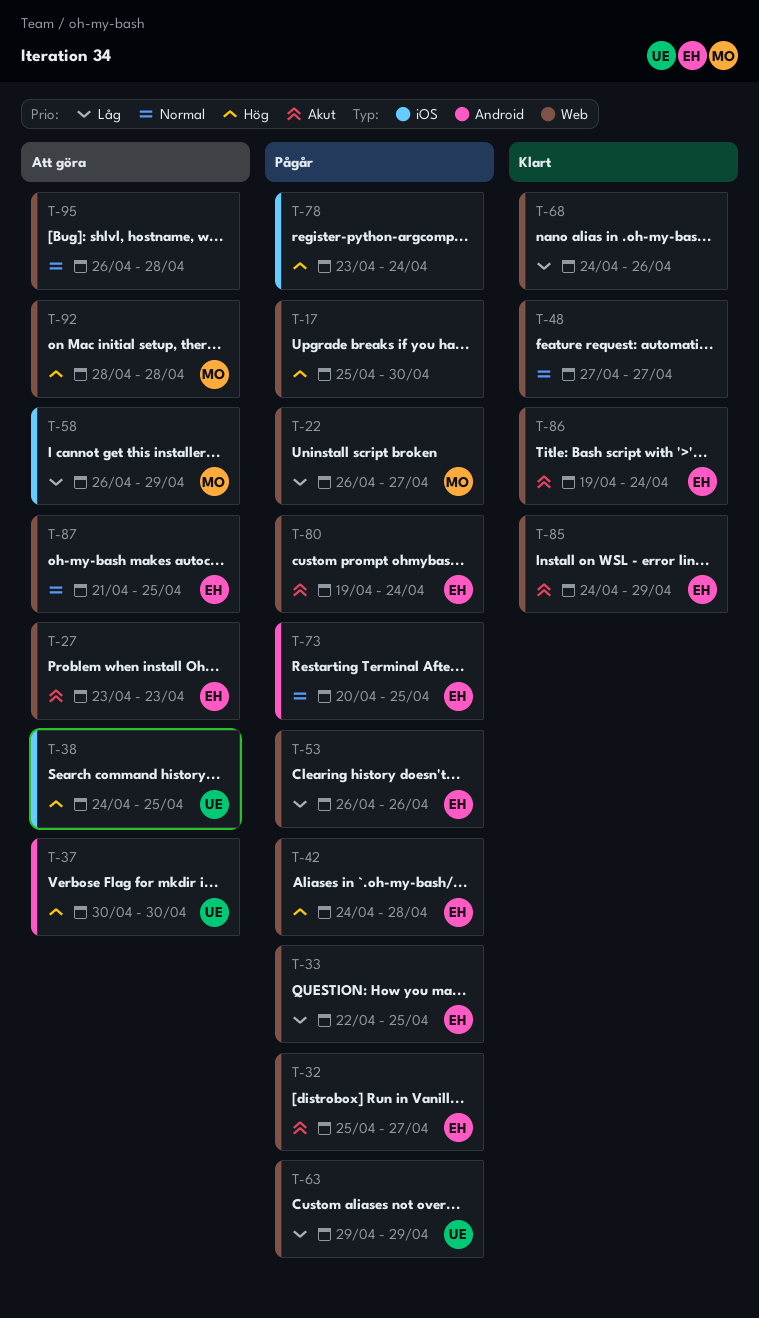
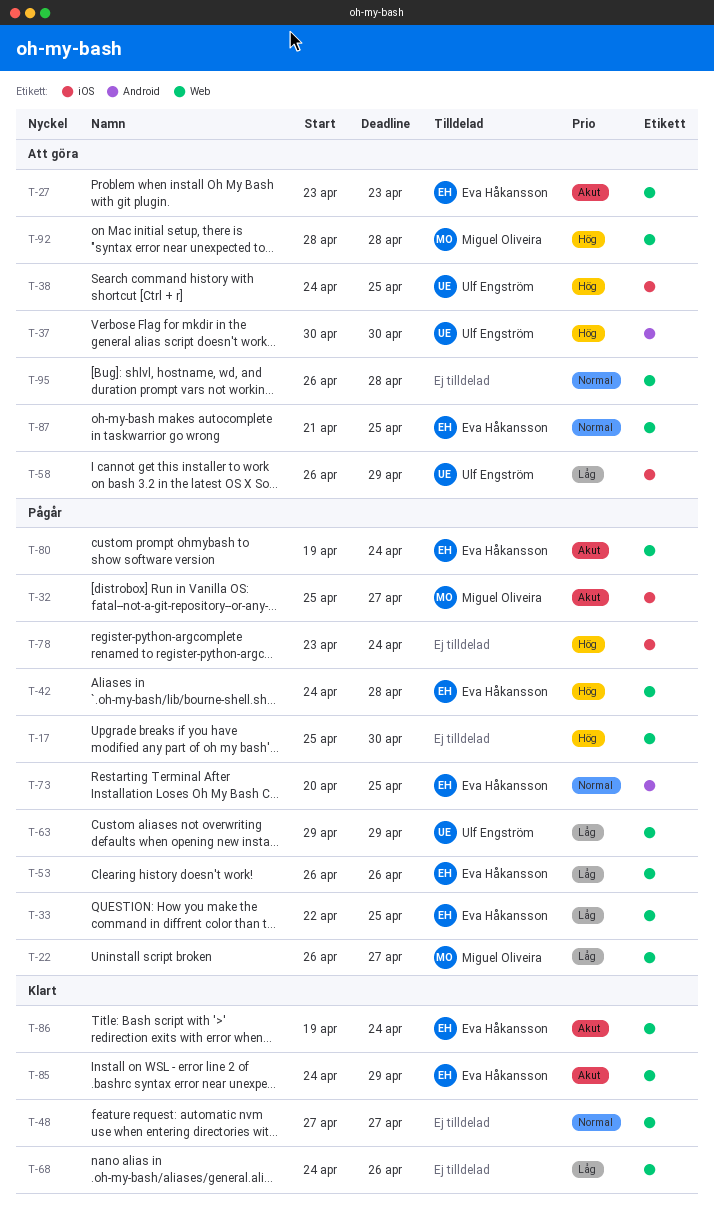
T-32, owner: Eva Håkansson -> Miguel Oliveira
T-32, label: Web -> iOS
T-58, owner: Miguel Oliveira -> Ulf Engström

